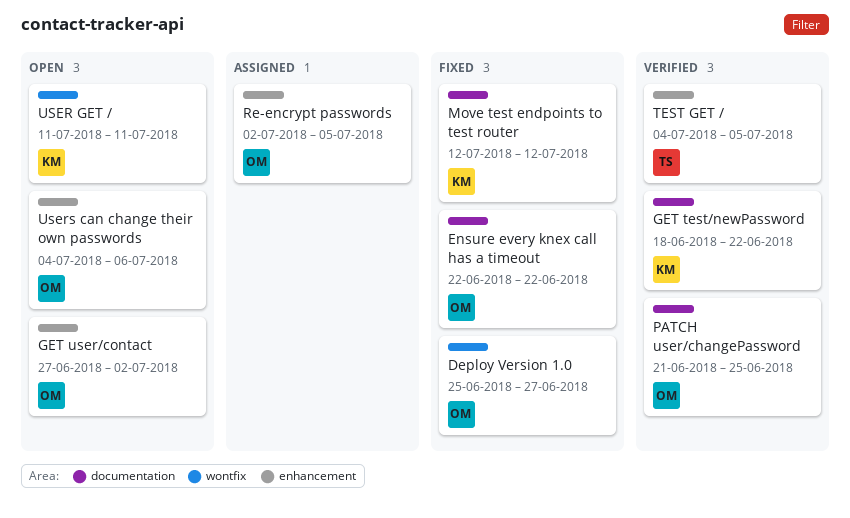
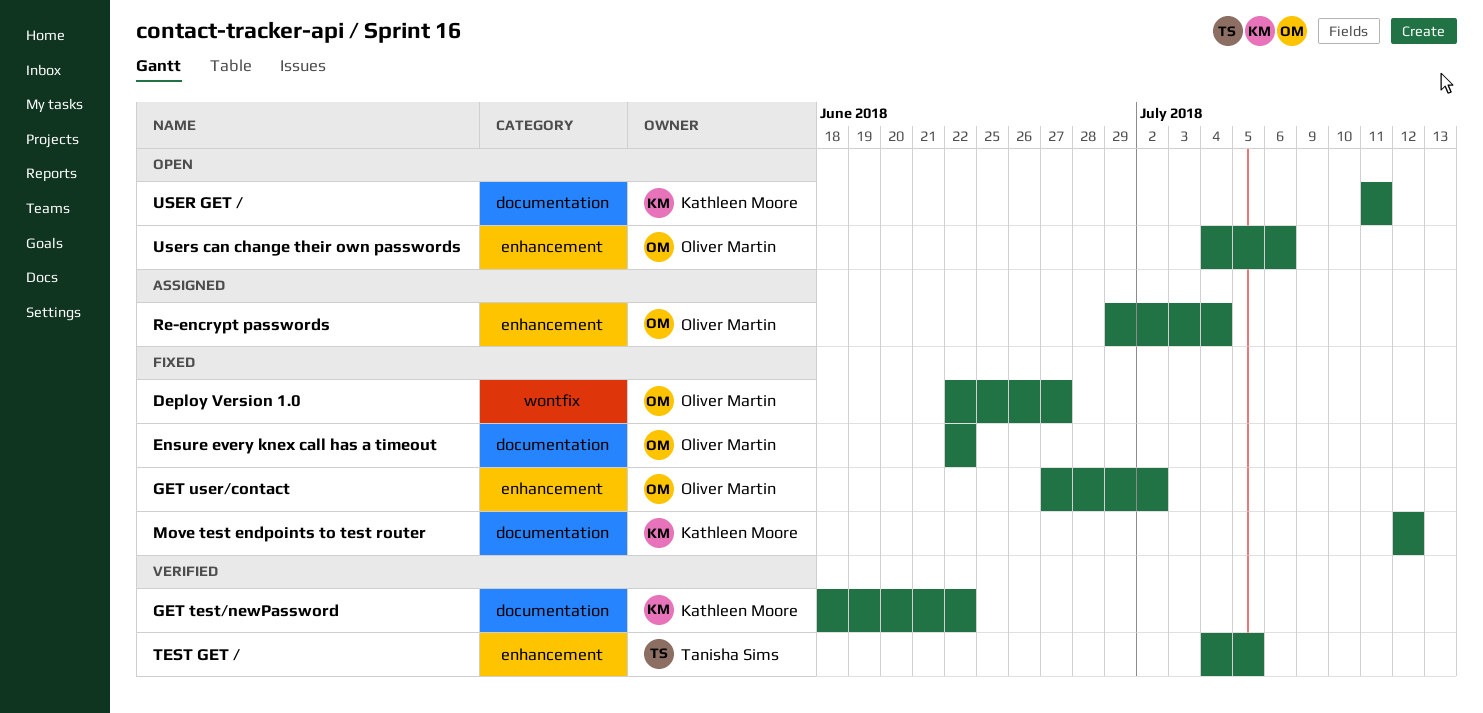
Deploy Version 1.0, start: Jun 25 -> Jun 22
GET user/contact, status: Open -> Fixed
PATCH user/changePassword: present -> none
Re-encrypt passwords, start: Jul 2 -> Jun 29
Re-encrypt passwords, due: Jul 5 -> Jul 4
USER GET /, label: wontfix -> documentation

